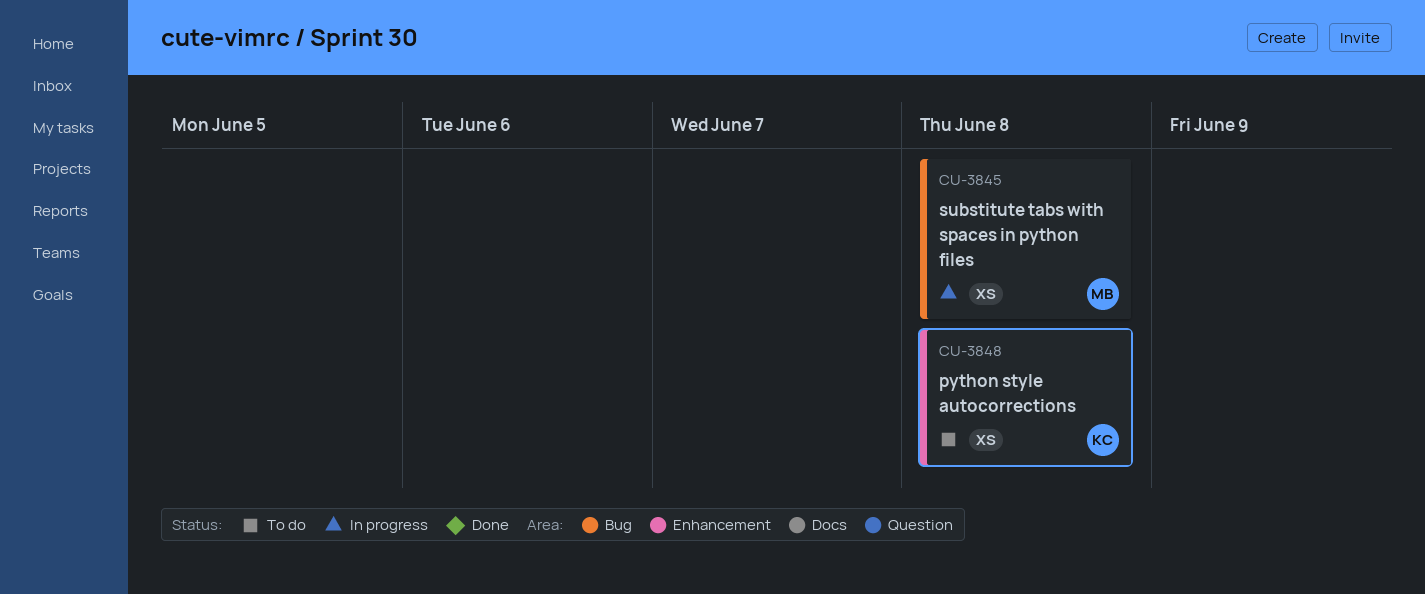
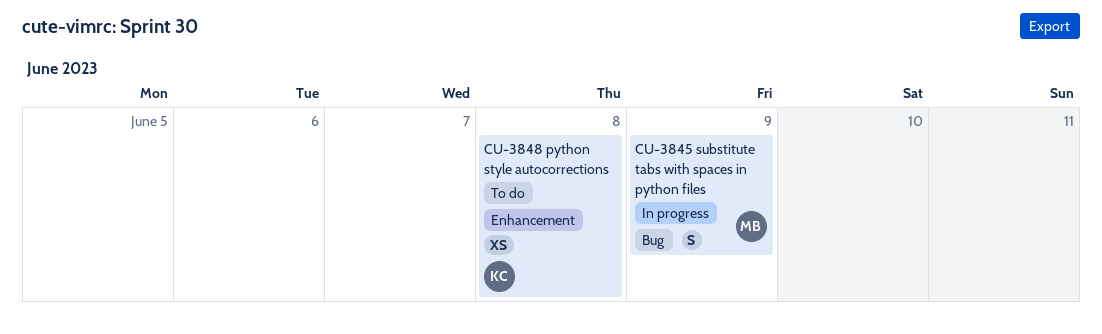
CU-3845, estimate: XS -> S
CU-3845, due: Jun 8 -> Jun 9

